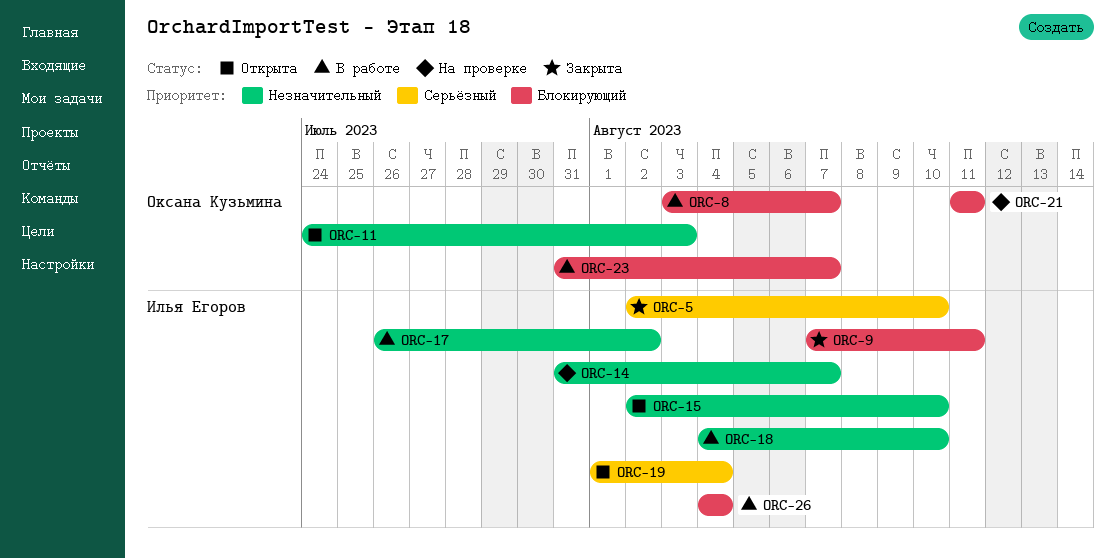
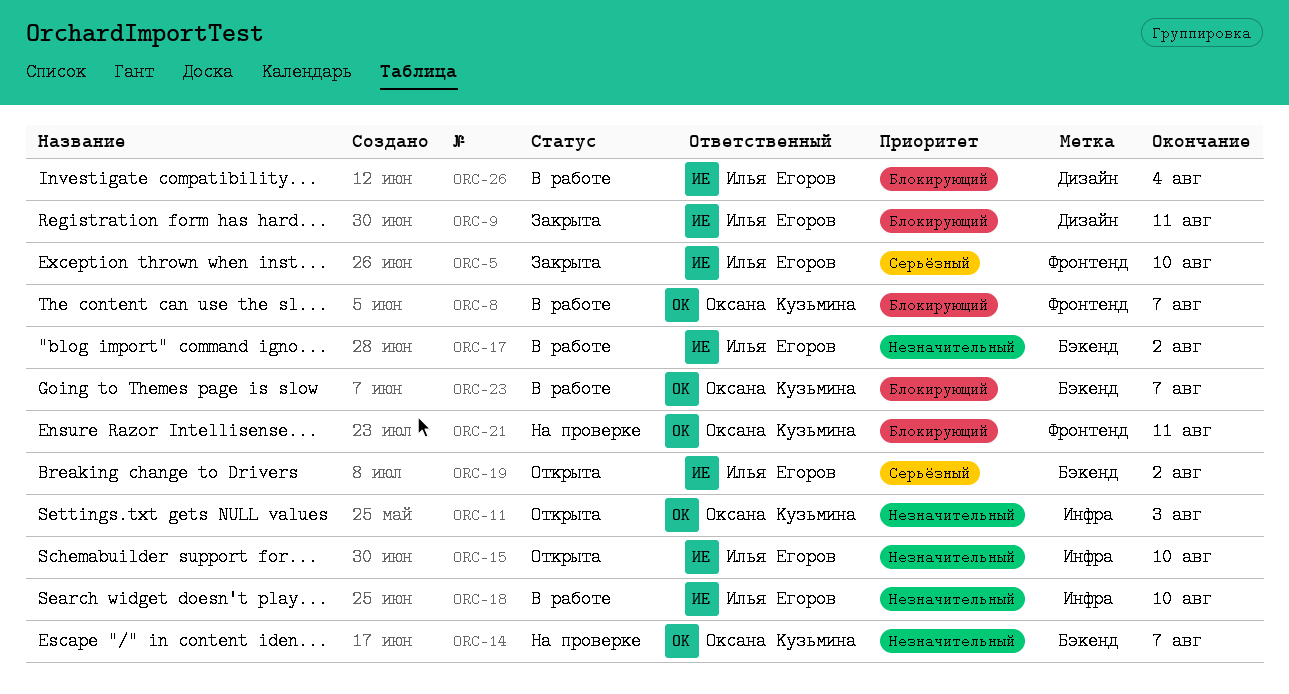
ORC-14, owner: Илья Егоров -> Оксана Кузьмина
ORC-19, due: Aug 4 -> Aug 2

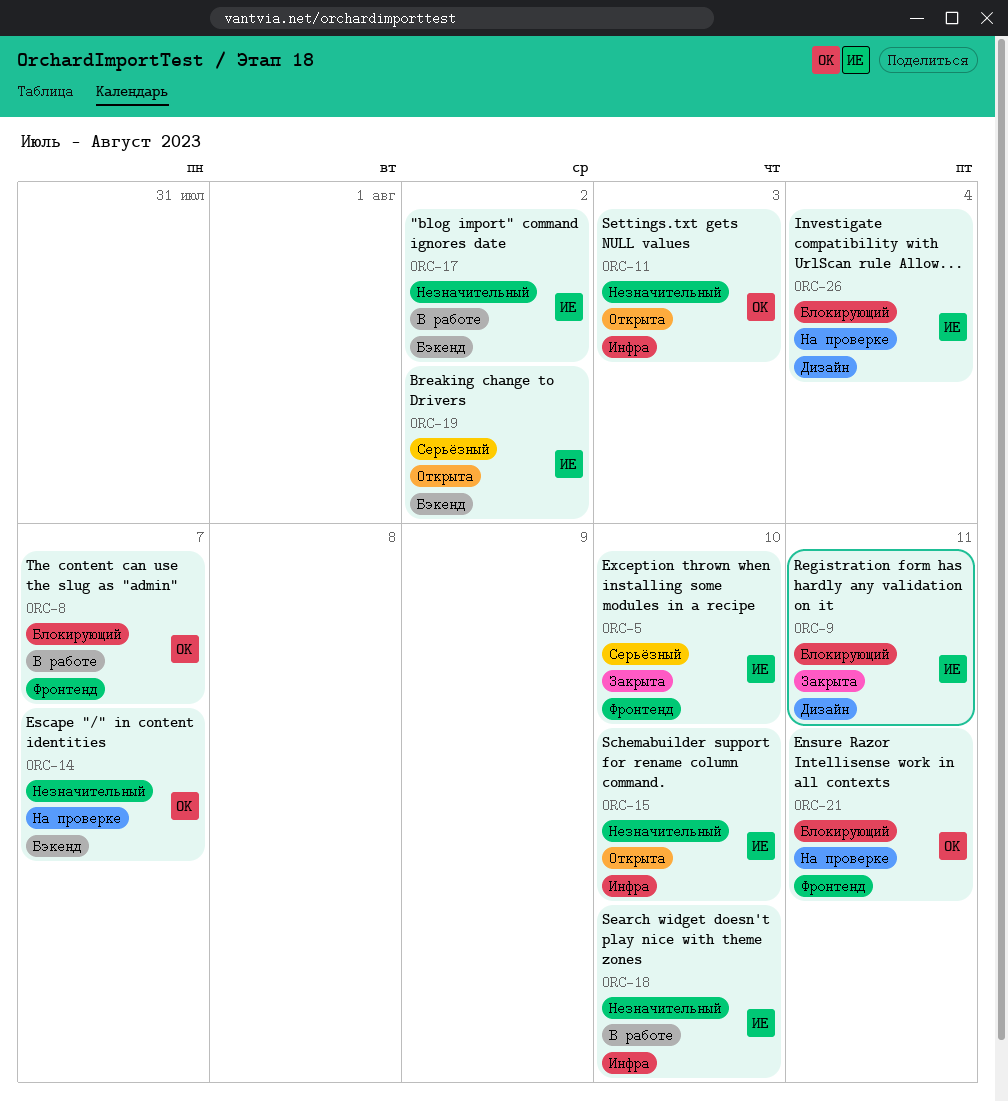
ORC-23: present -> none
ORC-26, status: В работе -> На проверке

